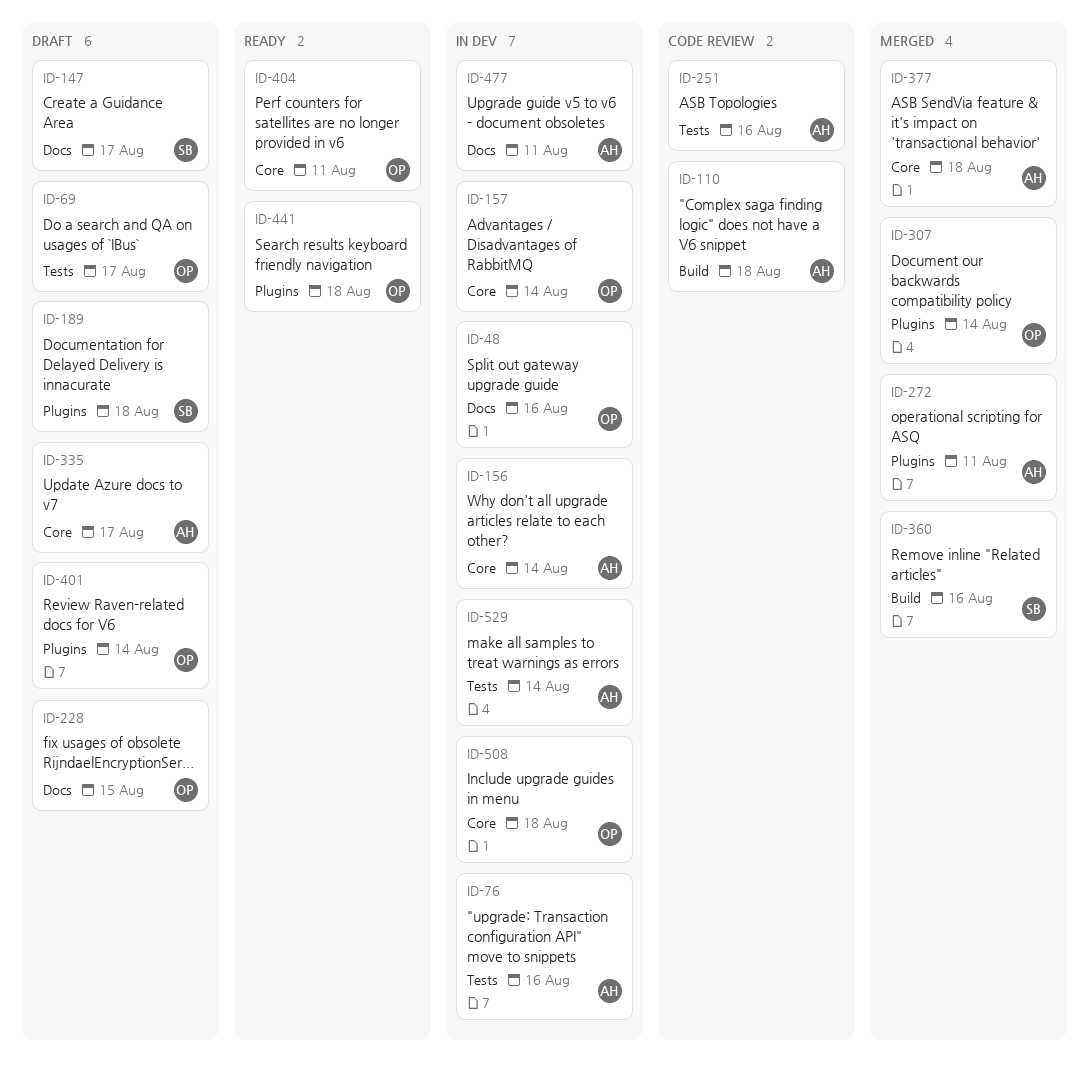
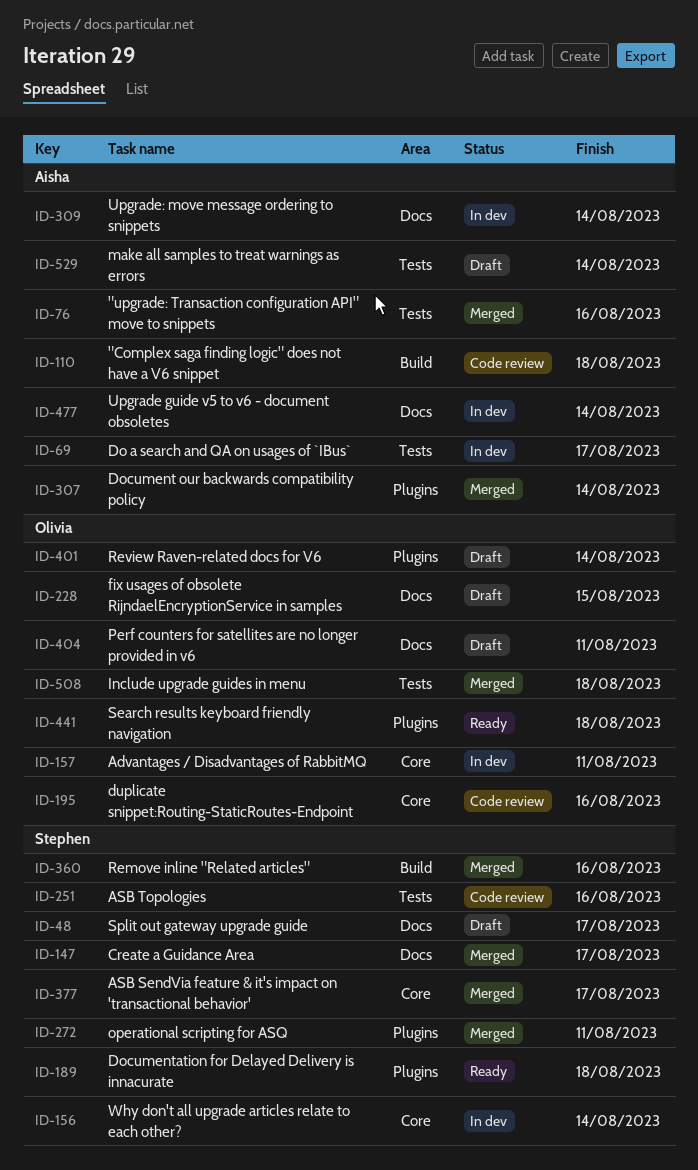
ID-48, status: In dev -> Draft
ID-48, owner: Olivia -> Stephen
ID-48, due: Aug 16 -> Aug 17
ID-69, status: Draft -> In dev
ID-69, owner: Olivia -> Aisha
ID-76, status: In dev -> Merged
ID-147, status: Draft -> Merged
ID-156, owner: Aisha -> Stephen
ID-157, due: Aug 14 -> Aug 11
ID-189, status: Draft -> Ready
ID-195: none -> present
ID-251, owner: Aisha -> Stephen
ID-272, owner: Aisha -> Stephen
ID-307, owner: Olivia -> Aisha
ID-309: none -> present
ID-335: present -> none
ID-377, owner: Aisha -> Stephen
ID-377, due: Aug 18 -> Aug 17
ID-404, status: Ready -> Draft
ID-404, label: Core -> Docs
ID-477, due: Aug 11 -> Aug 14
ID-508, status: In dev -> Merged
ID-508, label: Core -> Tests
ID-529, status: In dev -> Draft

